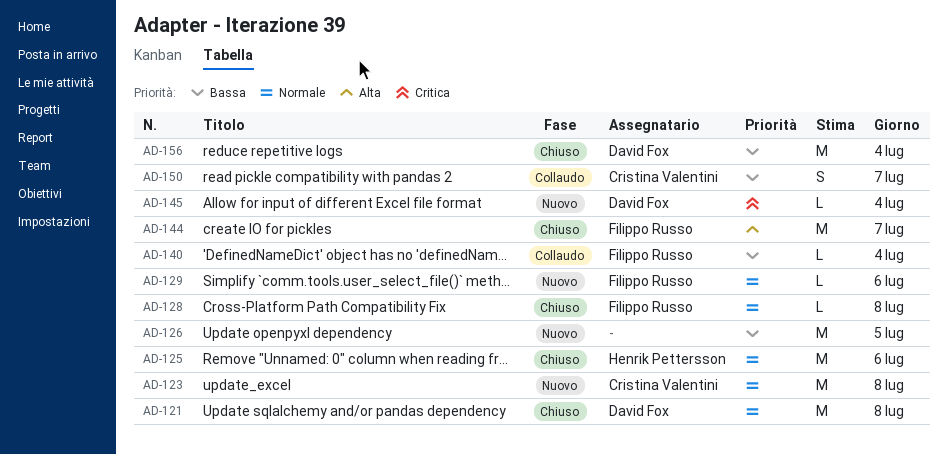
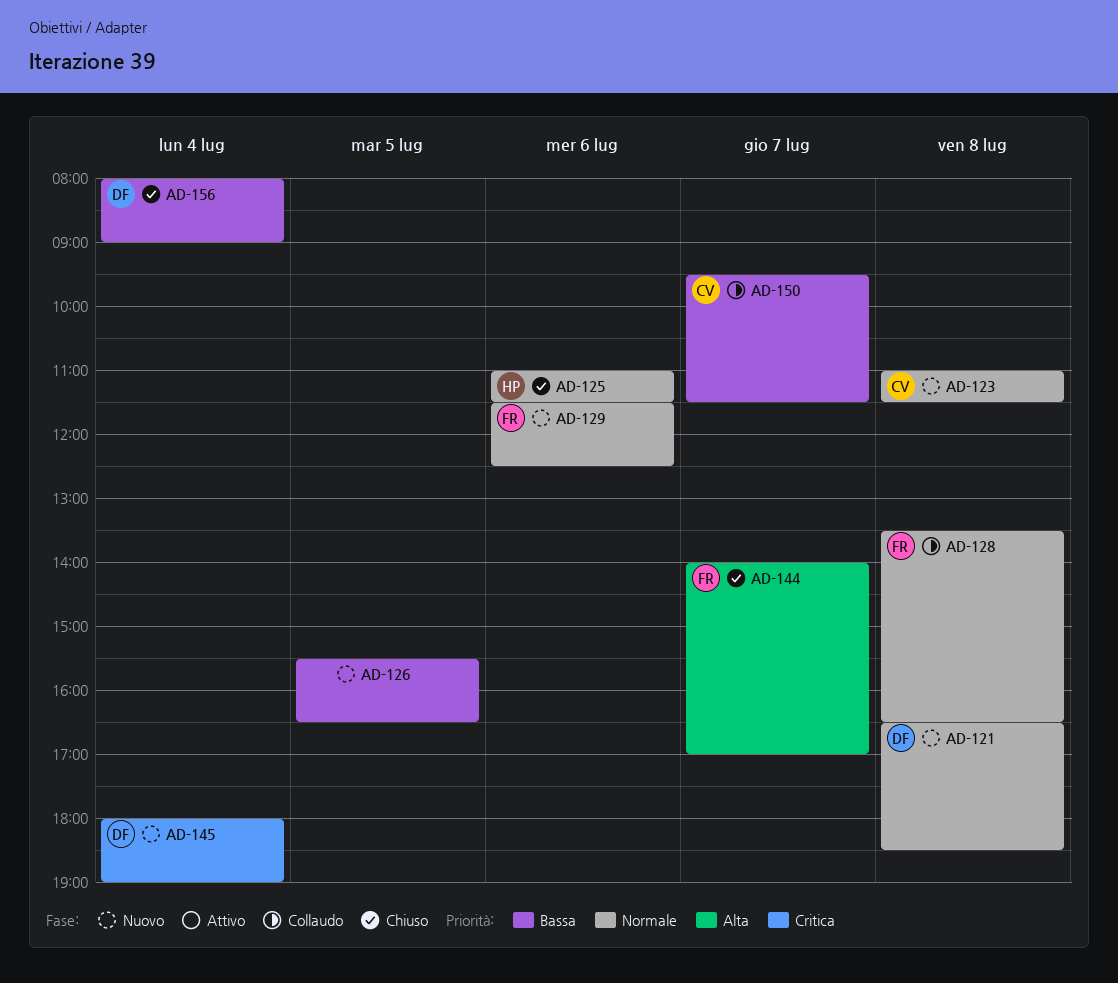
AD-121, status: Chiuso -> Nuovo
AD-128, status: Chiuso -> Collaudo
AD-140: present -> none

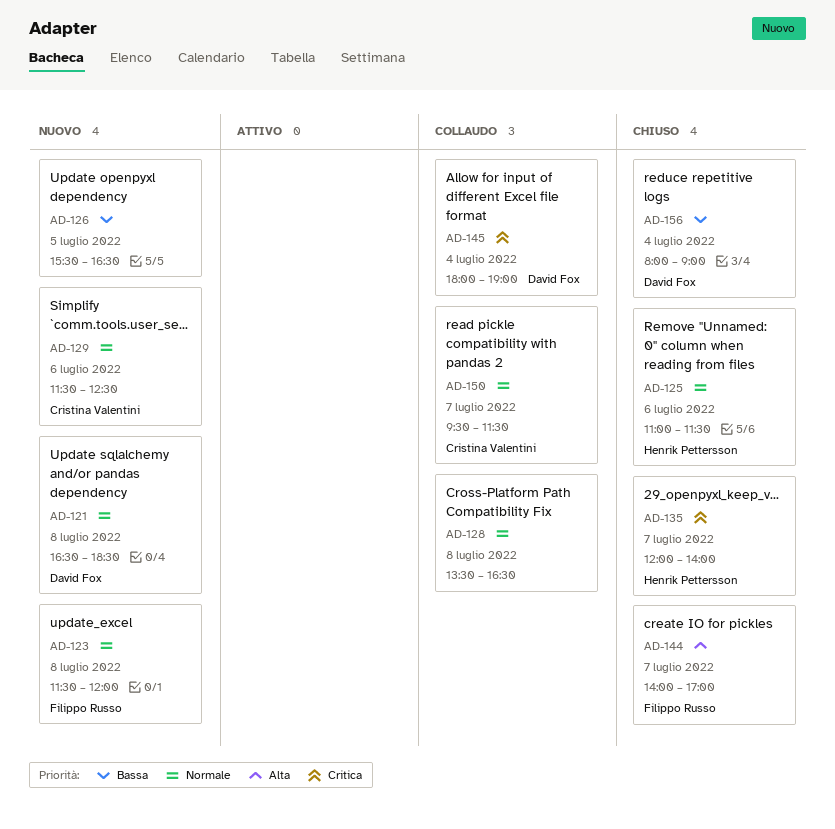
AD-123, owner: Cristina Valentini -> Filippo Russo
AD-123, begins: 11:00 -> 11:30
AD-123, ends: 11:30 -> 12:00
AD-128, owner: Filippo Russo -> none
AD-129, owner: Filippo Russo -> Cristina Valentini
AD-135: none -> present
AD-145, status: Nuovo -> Collaudo
AD-150, priority: Bassa -> Normale

